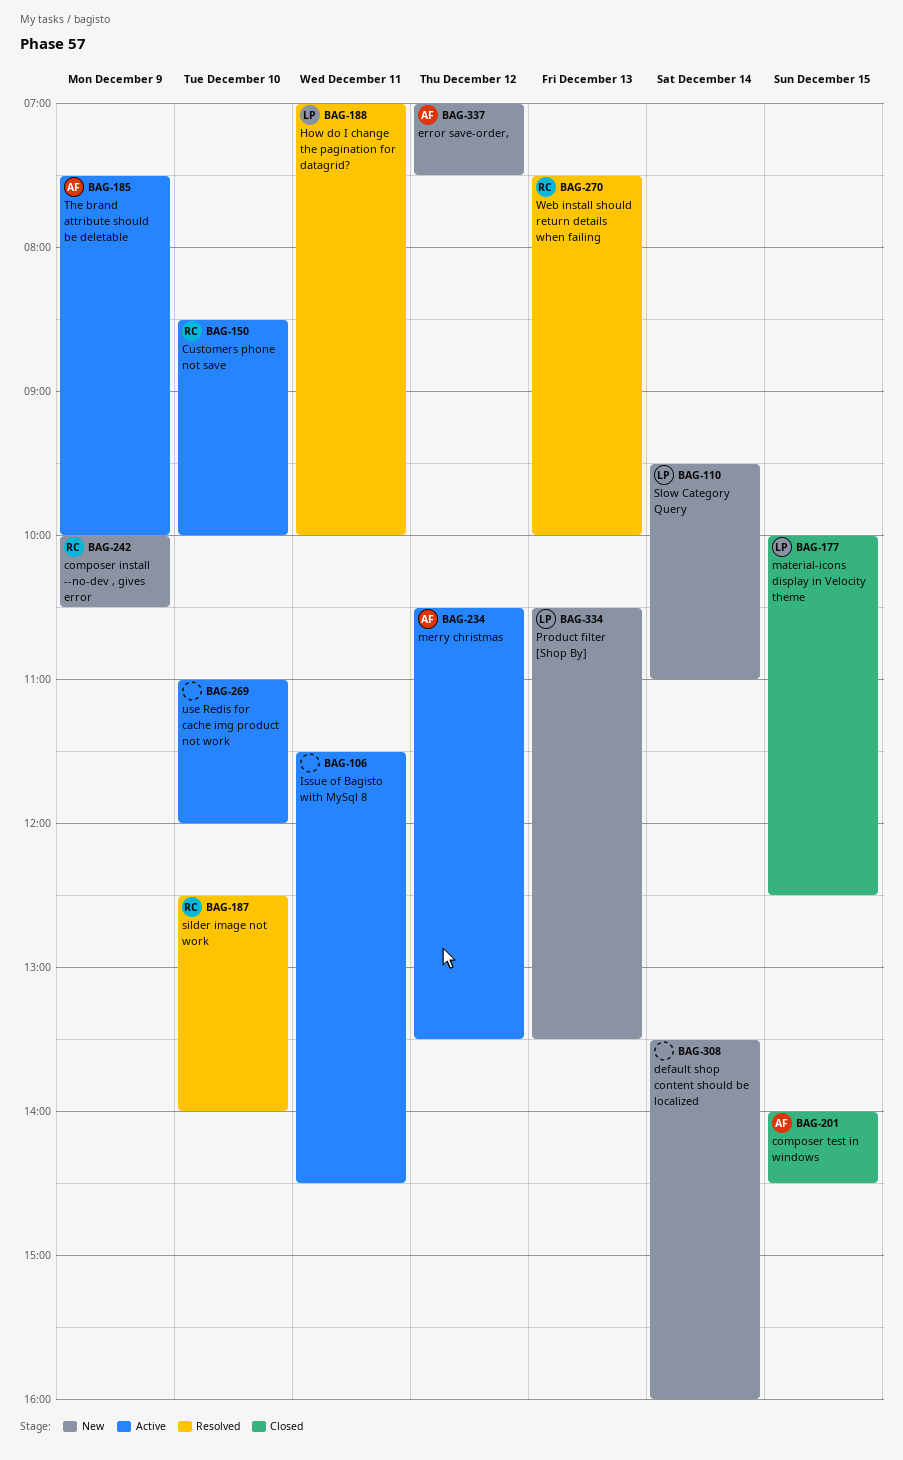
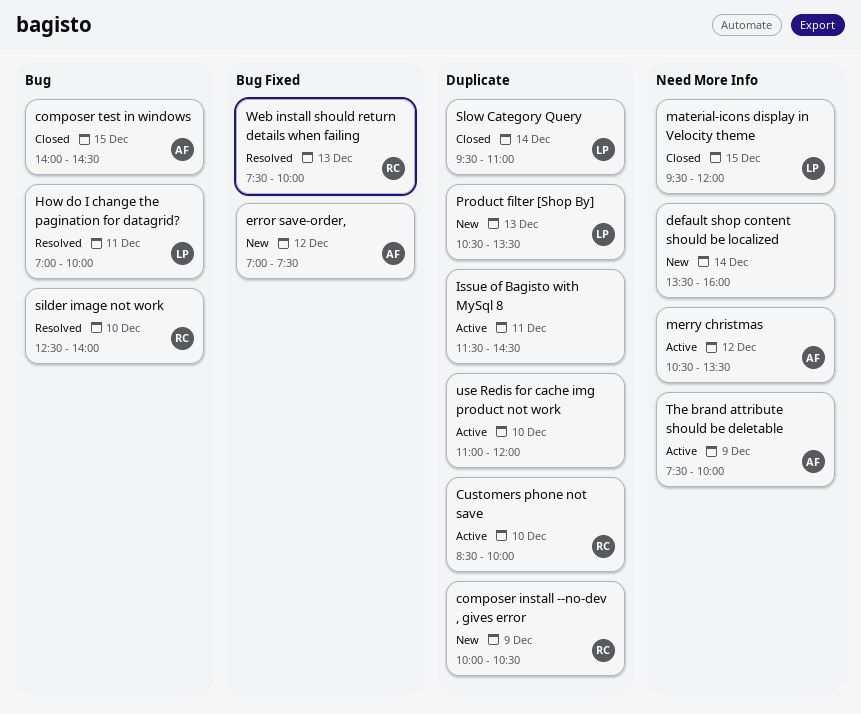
material-icons display in Velocity theme, begins: 10:00 -> 09:30
material-icons display in Velocity theme, ends: 12:30 -> 12:00
Slow Category Query, status: New -> Closed

